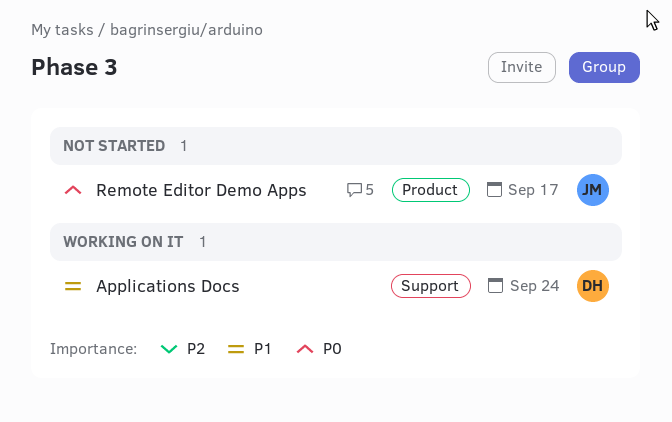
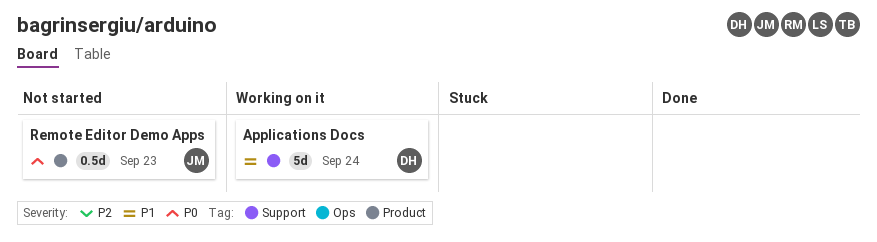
Remote Editor Demo Apps, due: Sep 17 -> Sep 23

